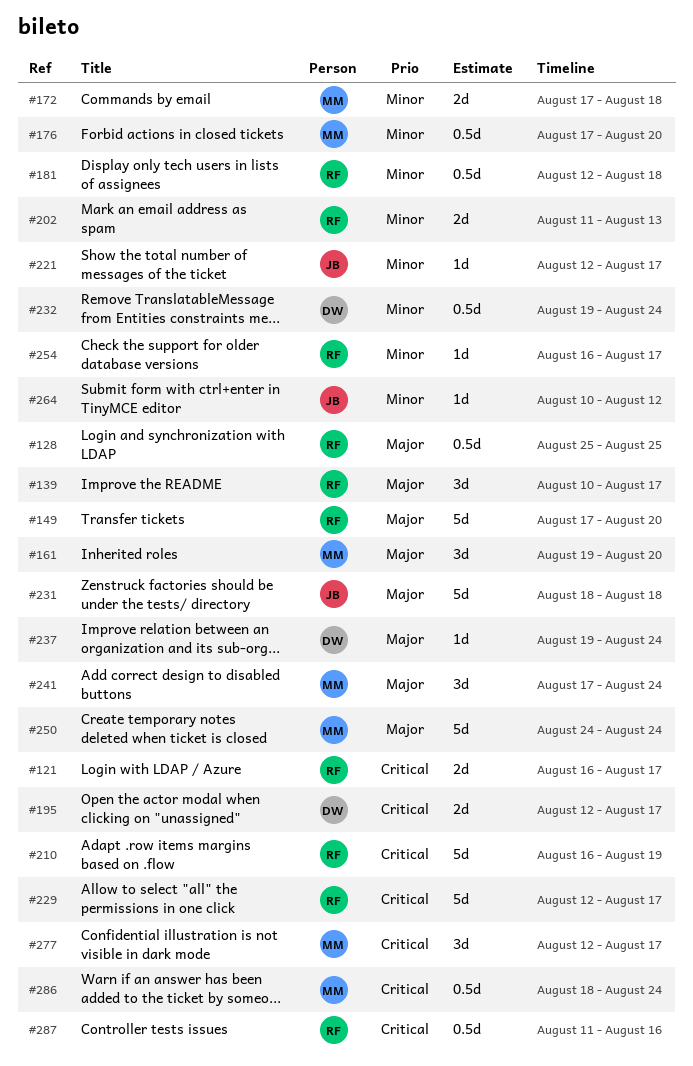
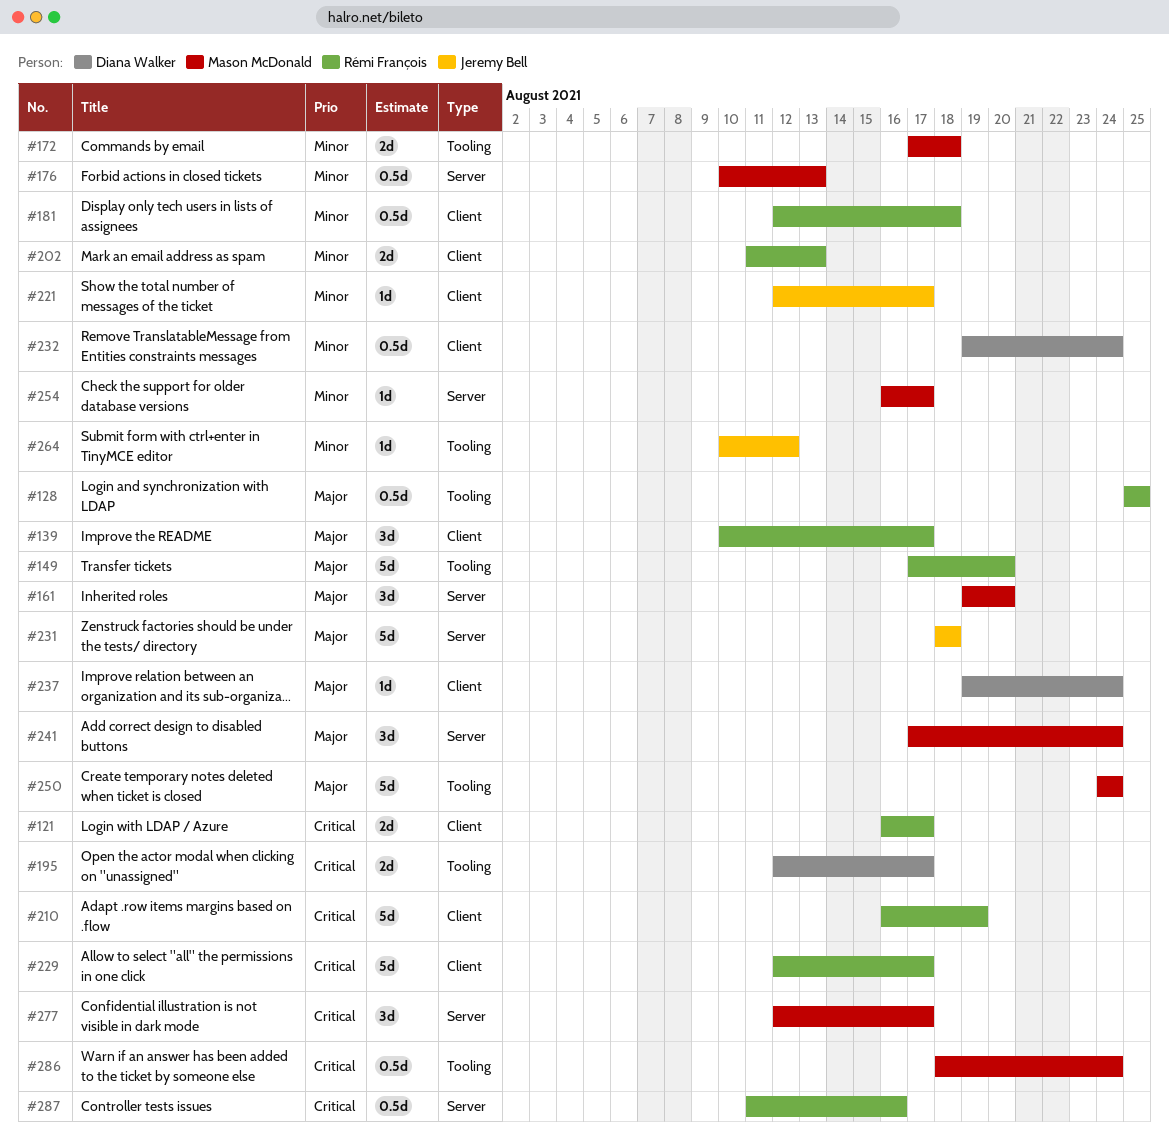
#176, start: Aug 17 -> Aug 10
#176, due: Aug 20 -> Aug 13
#254, owner: Rémi François -> Mason McDonald

